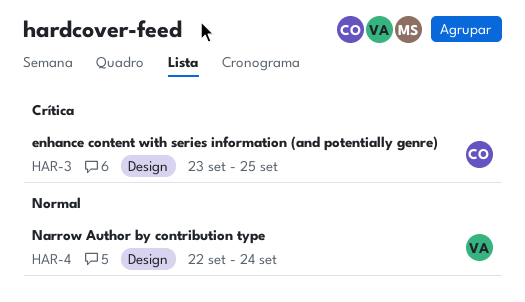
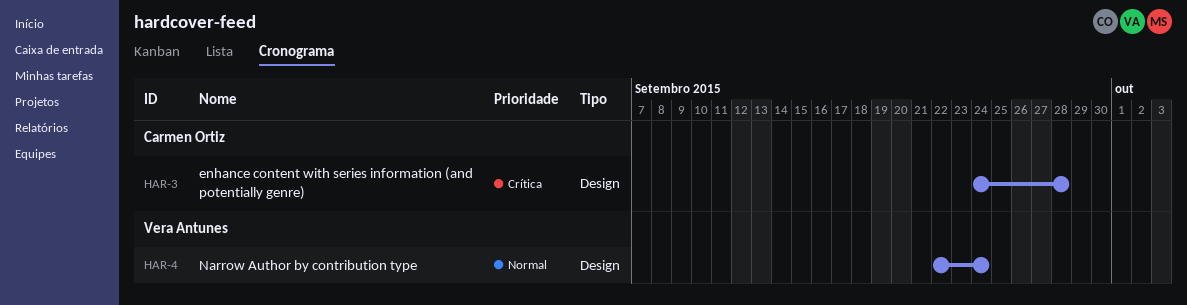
HAR-3, start: Sep 23 -> Sep 24
HAR-3, due: Sep 25 -> Sep 28

